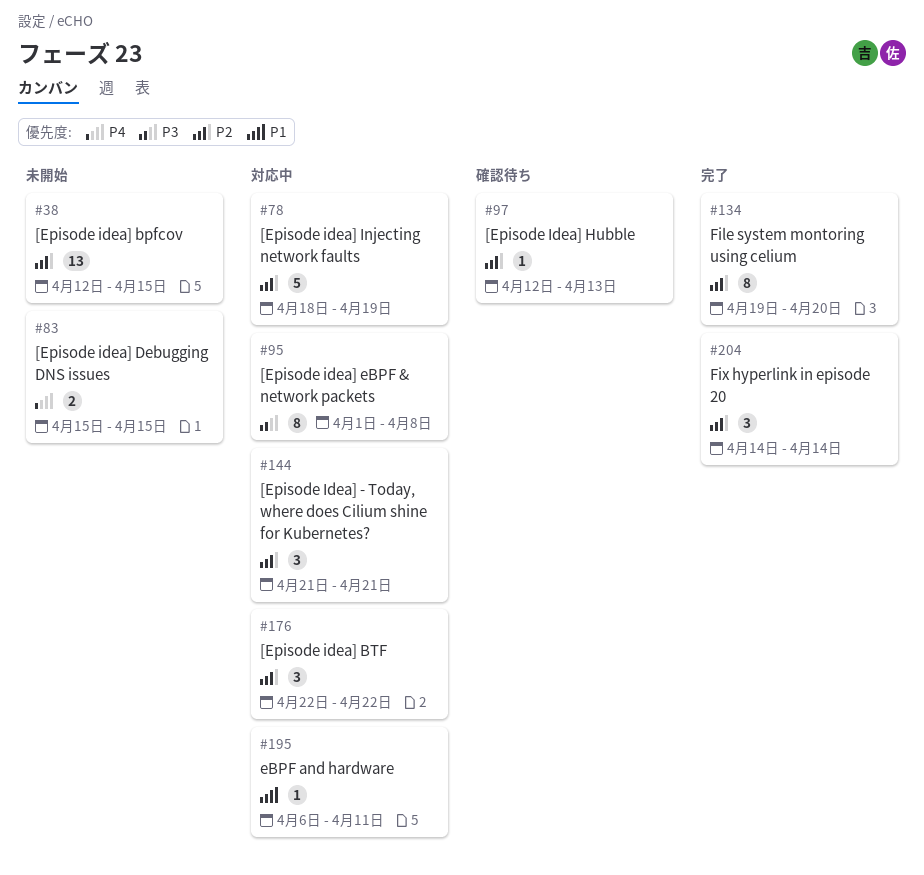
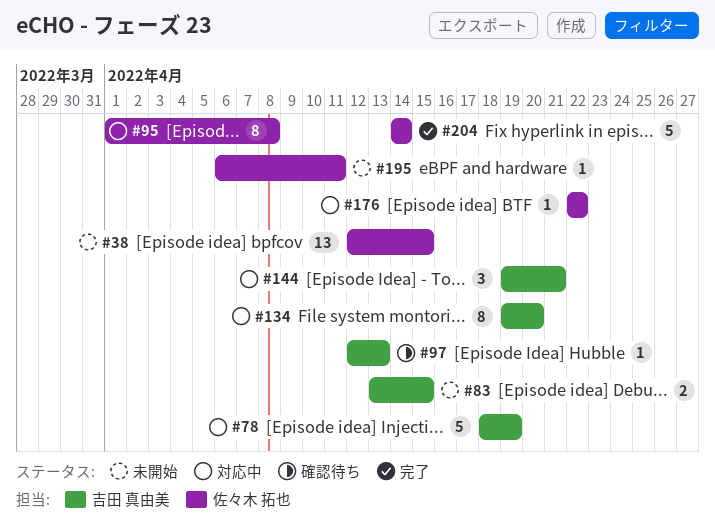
#83, start: Apr 15 -> Apr 13
#134, status: 完了 -> 対応中
#144, start: Apr 21 -> Apr 19
#176, estimate: 3 -> 1
#195, status: 対応中 -> 未開始
#204, estimate: 3 -> 5

